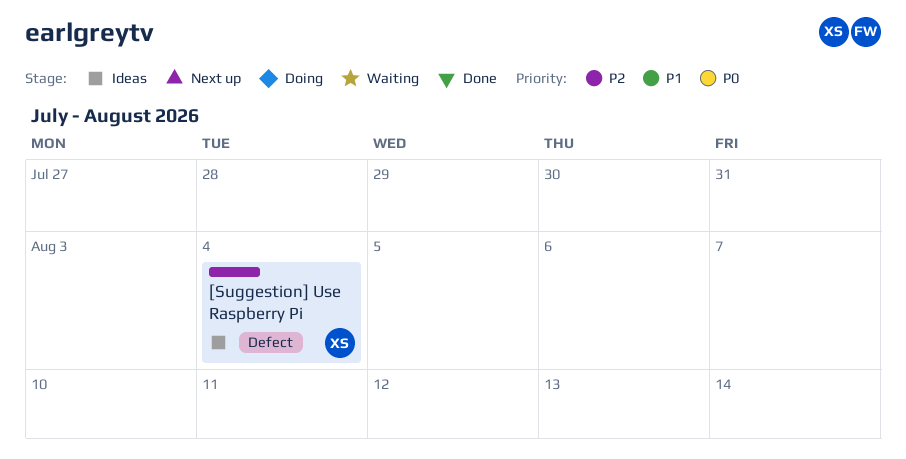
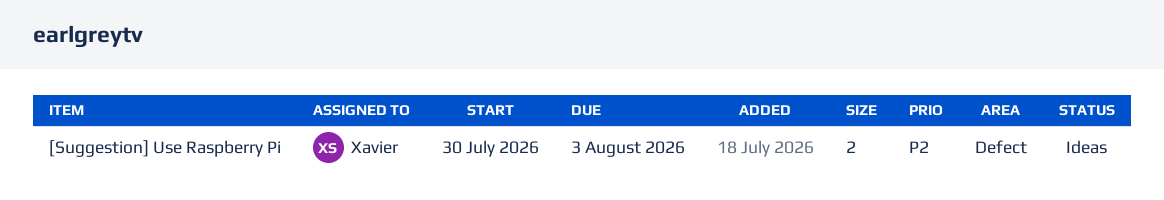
[Suggestion] Use Raspberry Pi, due: Aug 4 -> Aug 3

